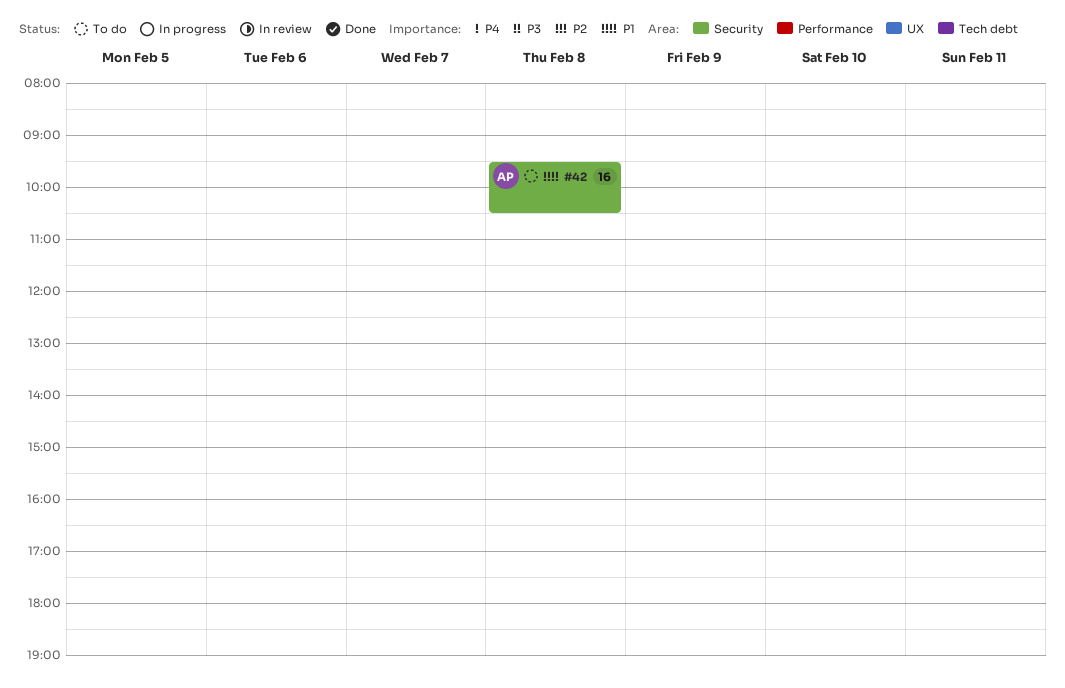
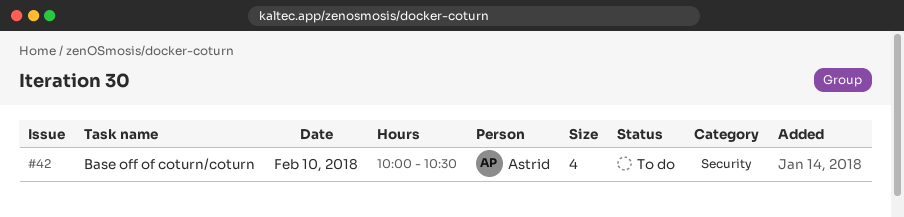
#42, estimate: 16 -> 4
#42, day: Feb 8 -> Feb 10
#42, begins: 09:30 -> 10:00

